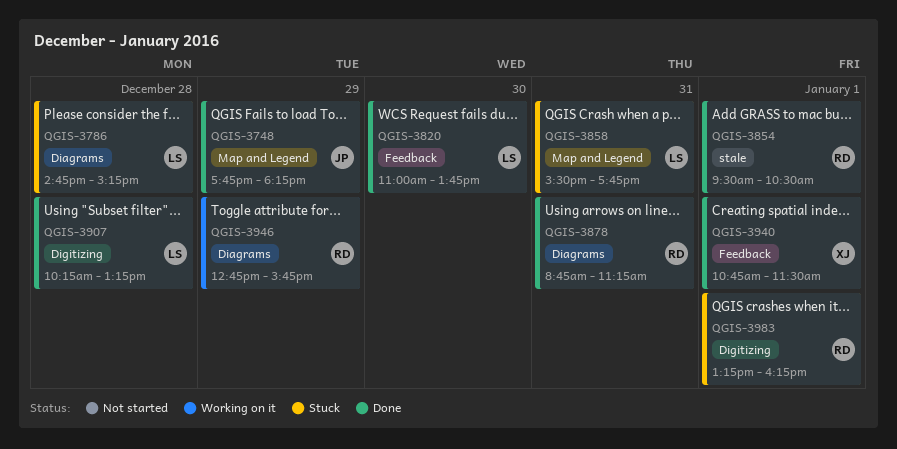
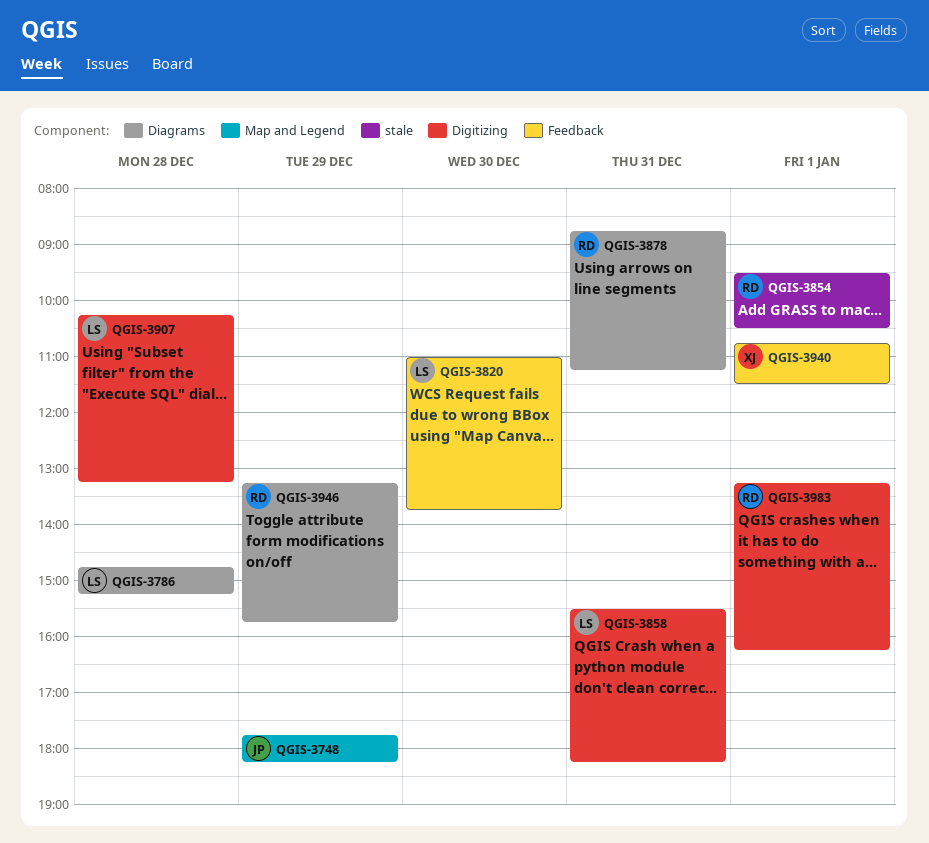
QGIS-3858, label: Map and Legend -> Digitizing
QGIS-3858, ends: 17:45 -> 18:15
QGIS-3946, begins: 12:45 -> 13:15

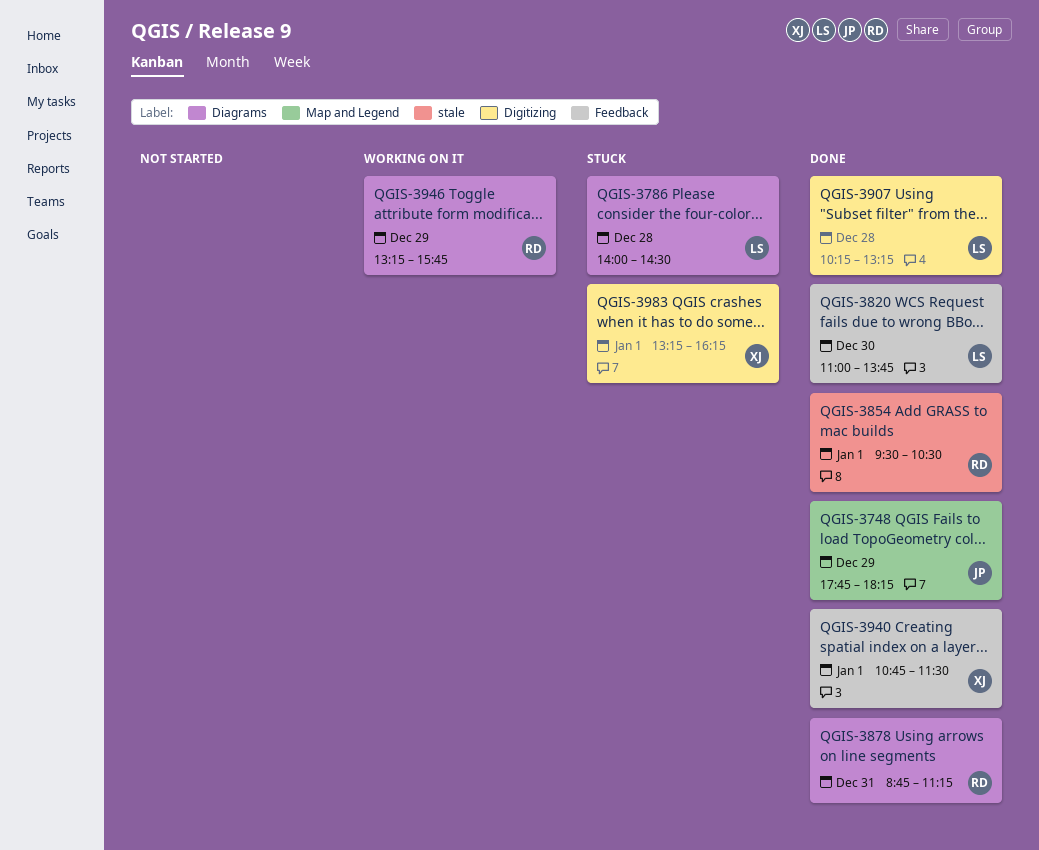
QGIS-3786, begins: 14:45 -> 14:00
QGIS-3786, ends: 15:15 -> 14:30
QGIS-3858: present -> none
QGIS-3983, owner: RD -> XJ

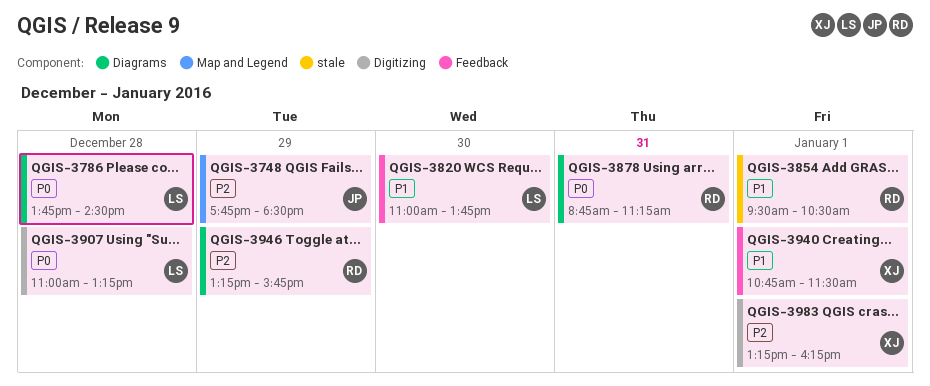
QGIS-3748, ends: 18:15 -> 18:30
QGIS-3786, begins: 14:00 -> 13:45
QGIS-3907, begins: 10:15 -> 11:00

